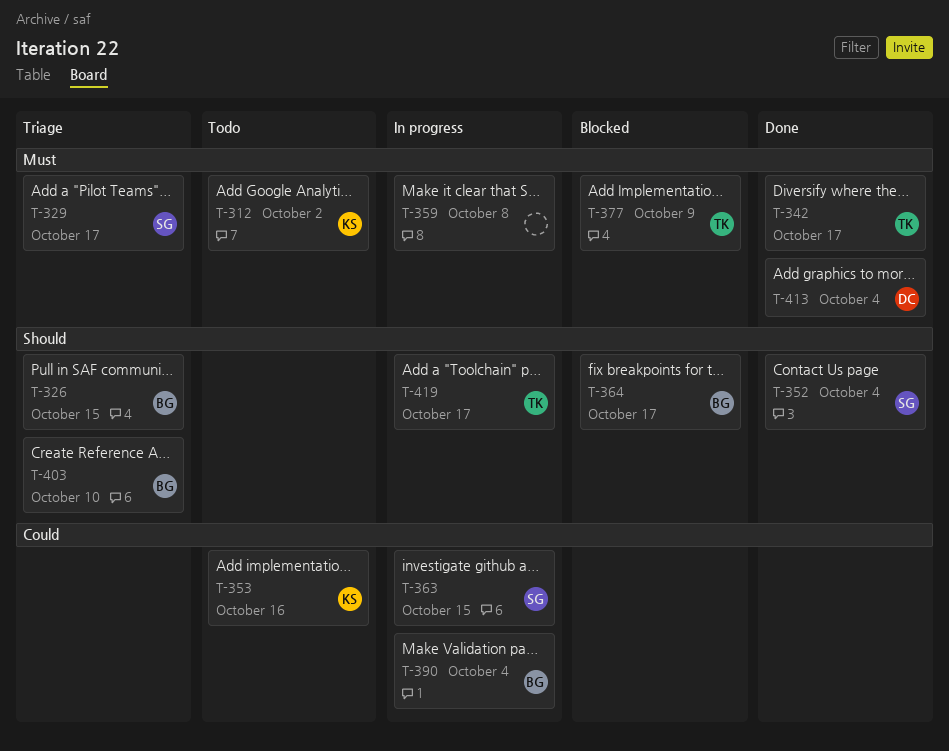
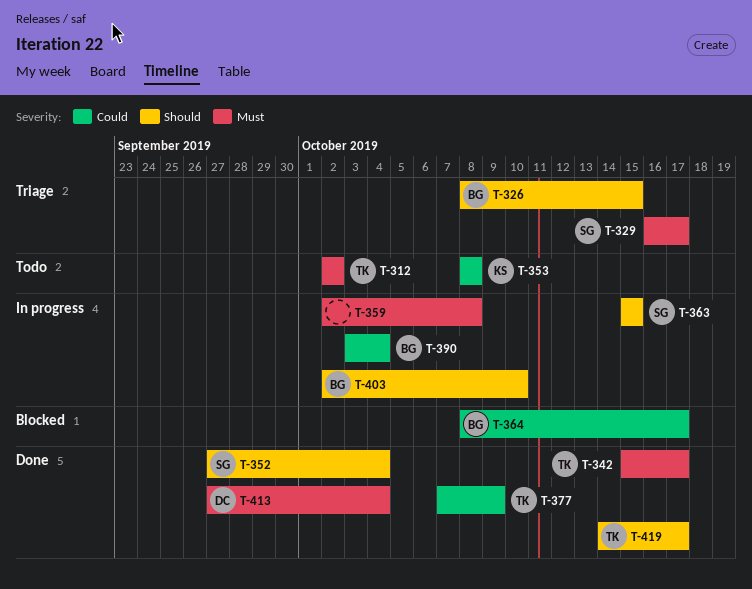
T-312, owner: KS -> TK
T-353, due: Oct 16 -> Oct 8
T-363, priority: Could -> Should
T-364, priority: Should -> Could
T-377, status: Blocked -> Done
T-377, priority: Must -> Could
T-403, status: Triage -> In progress
T-419, status: In progress -> Done

